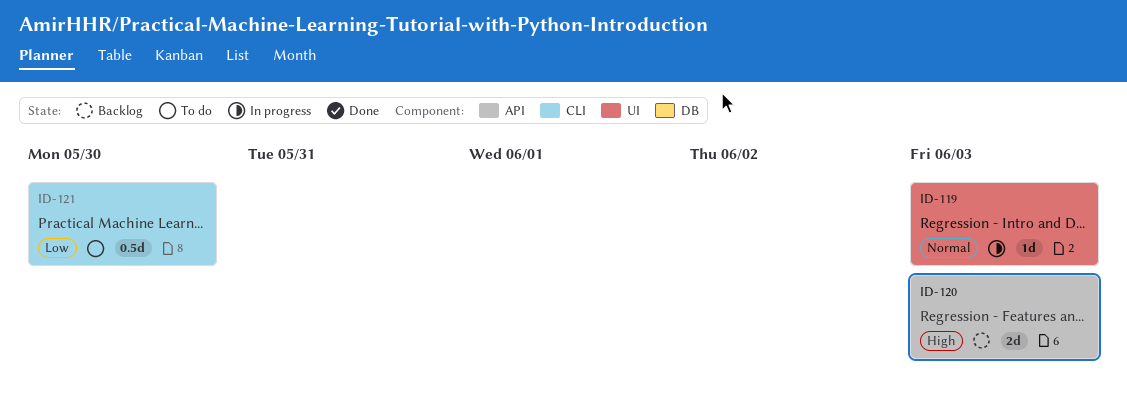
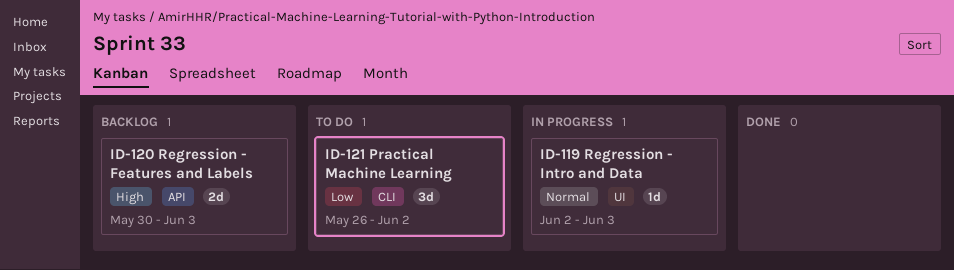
ID-121, estimate: 0.5d -> 3d
ID-121, due: May 30 -> Jun 2

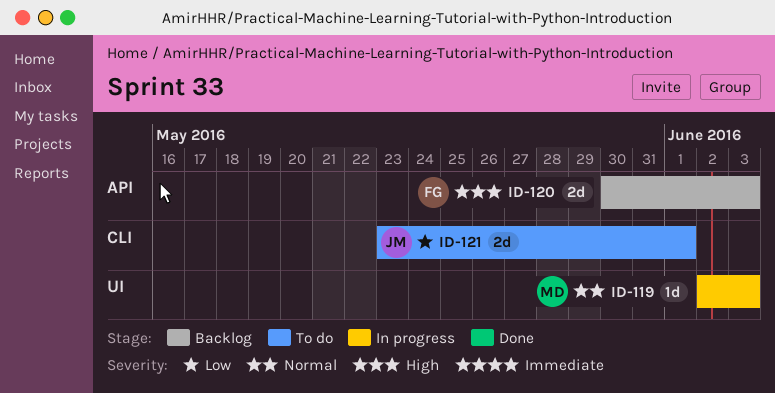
ID-121, estimate: 3d -> 2d
ID-121, start: May 26 -> May 23
ID-121, due: Jun 2 -> Jun 1

